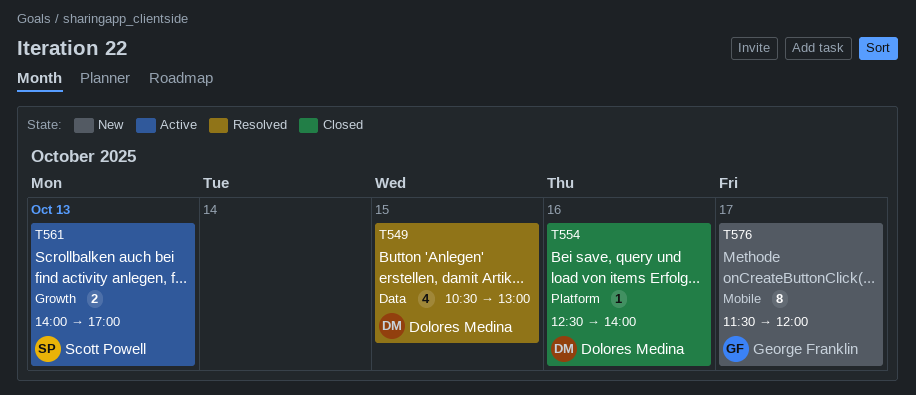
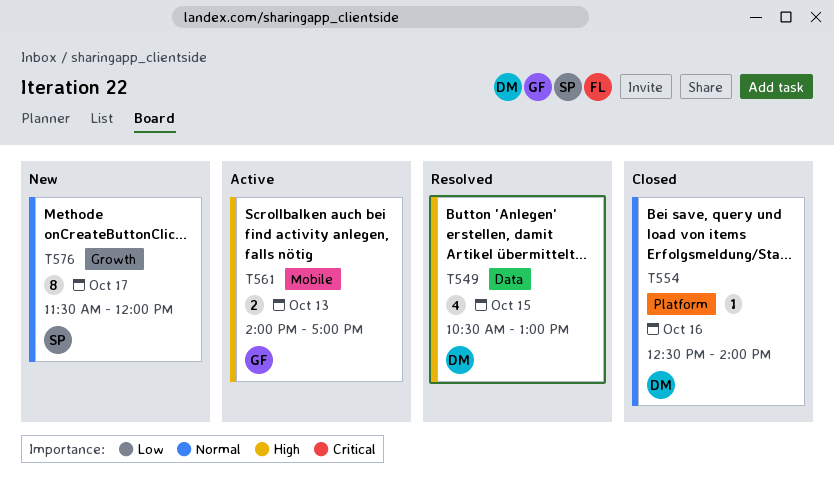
T561, owner: Scott Powell -> George Franklin
T561, label: Growth -> Mobile
T576, owner: George Franklin -> Scott Powell
T576, label: Mobile -> Growth

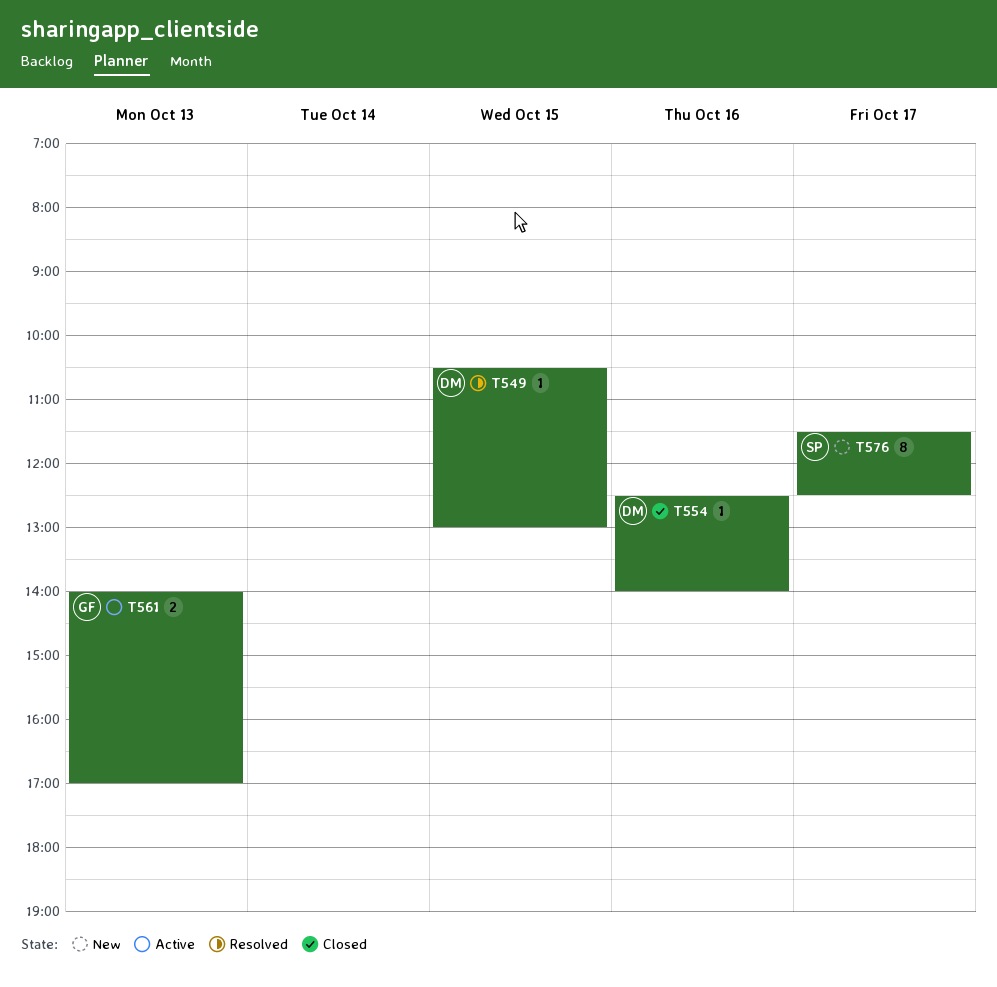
T549, estimate: 4 -> 1
T576, ends: 12:00 -> 12:30

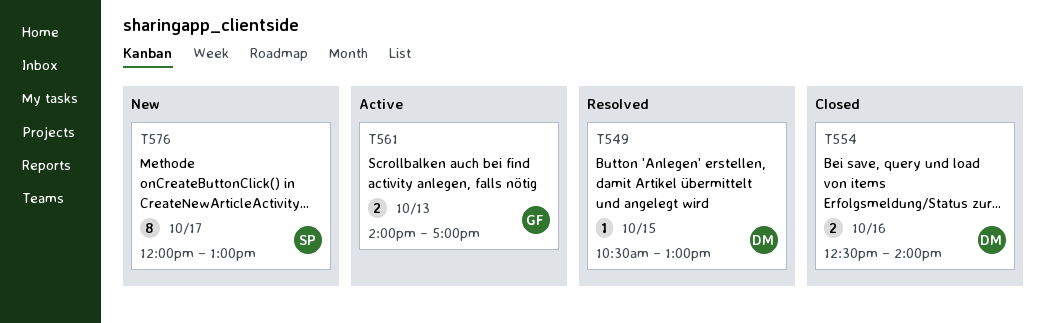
T554, estimate: 1 -> 2
T576, begins: 11:30 -> 12:00
T576, ends: 12:30 -> 13:00

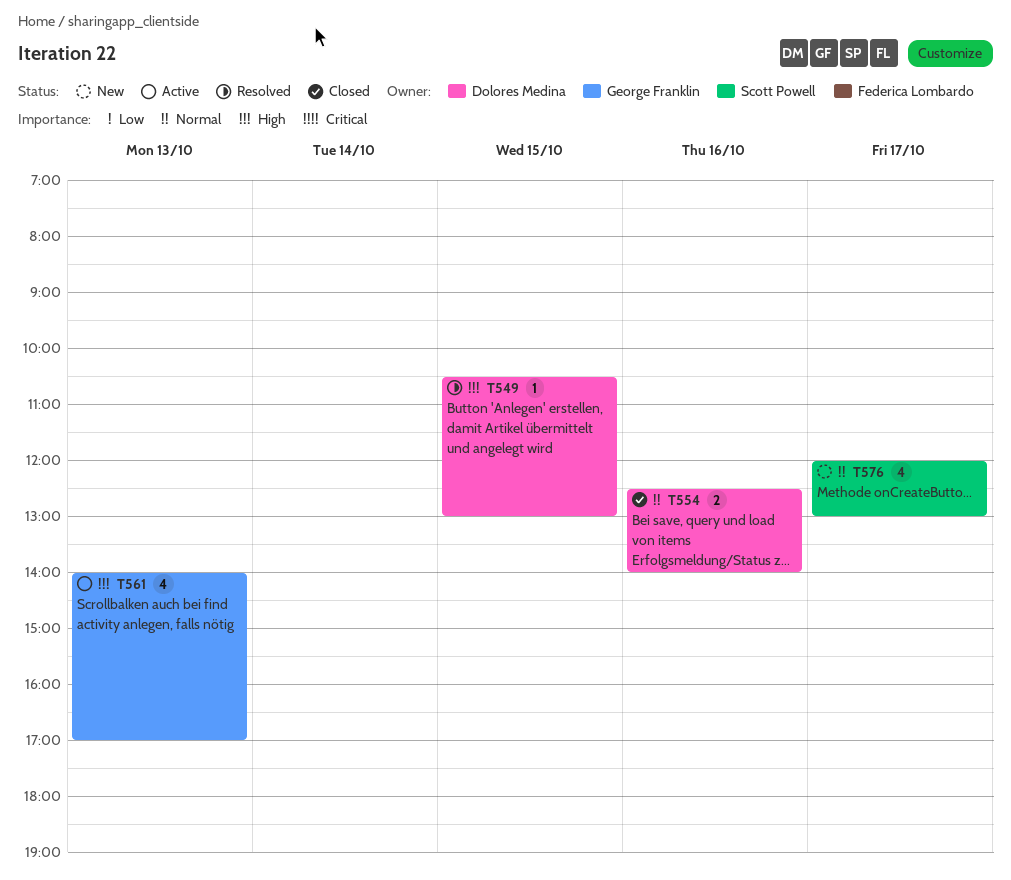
T561, estimate: 2 -> 4
T576, estimate: 8 -> 4

